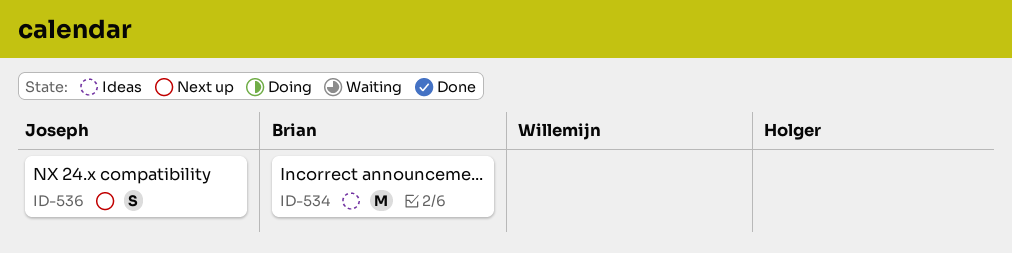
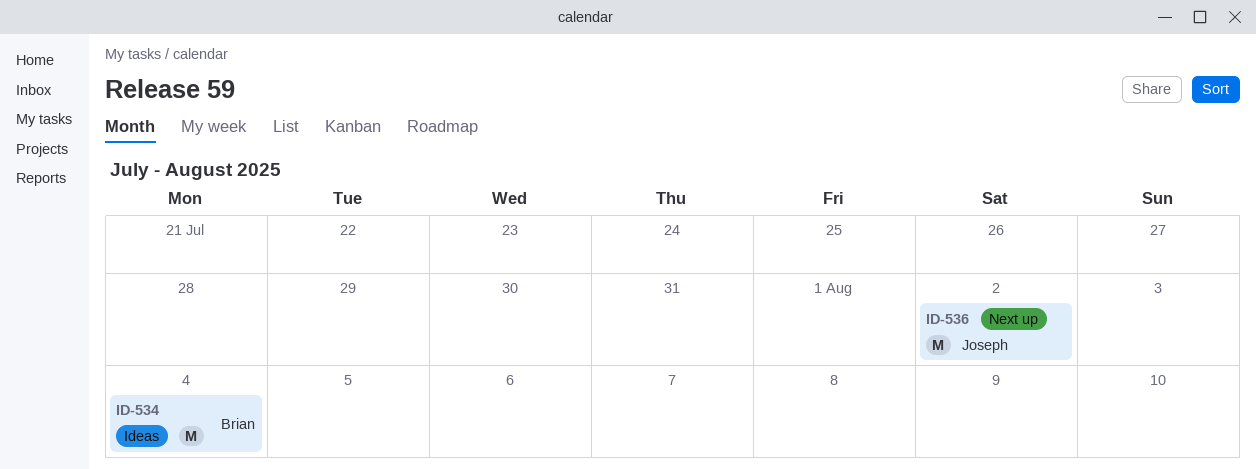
ID-536, estimate: S -> M

